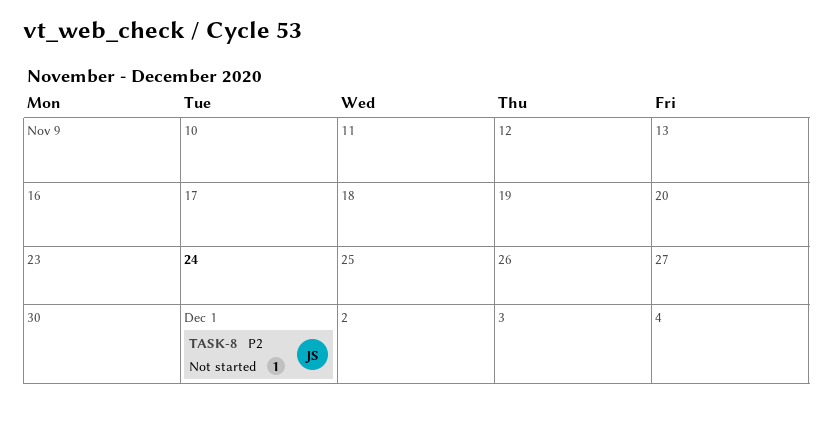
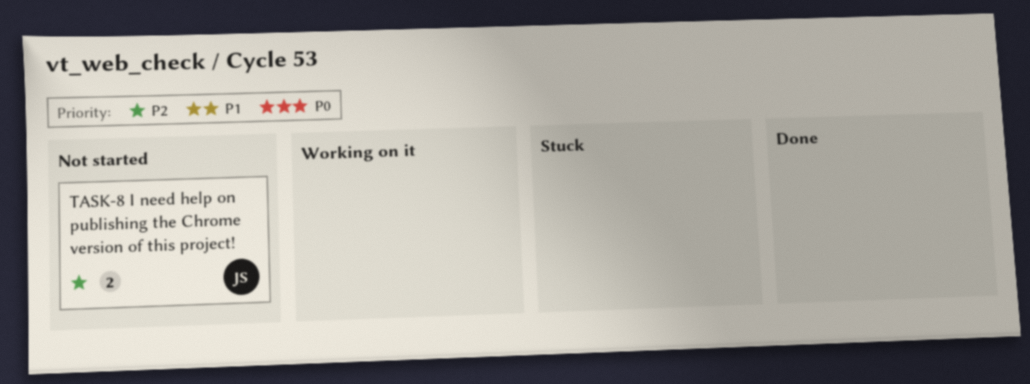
TASK-8, estimate: 1 -> 2

